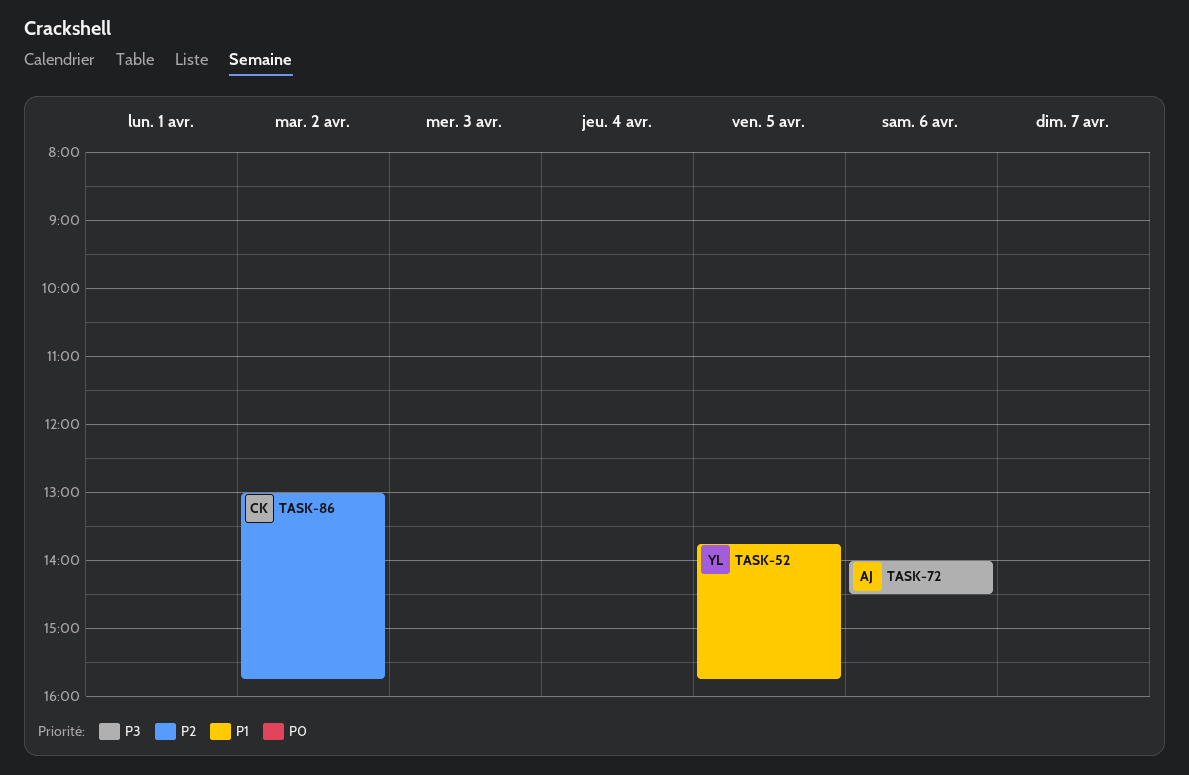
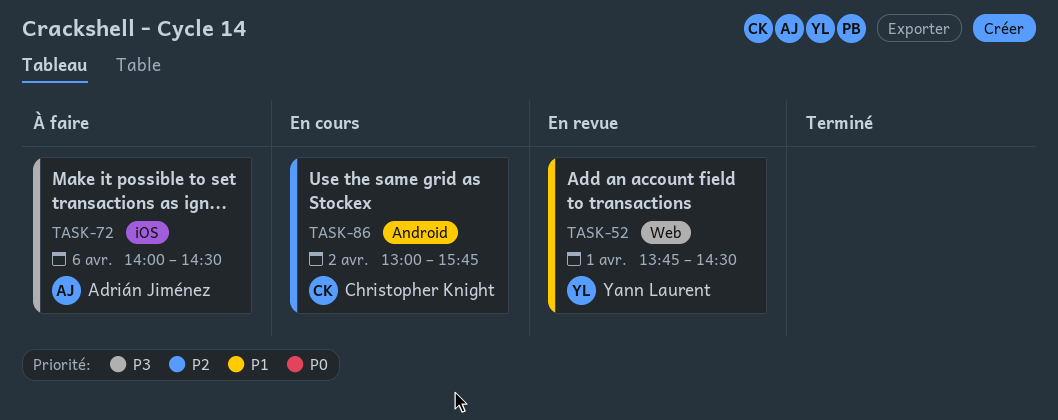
TASK-52, day: Apr 5 -> Apr 1
TASK-52, ends: 15:45 -> 14:30

